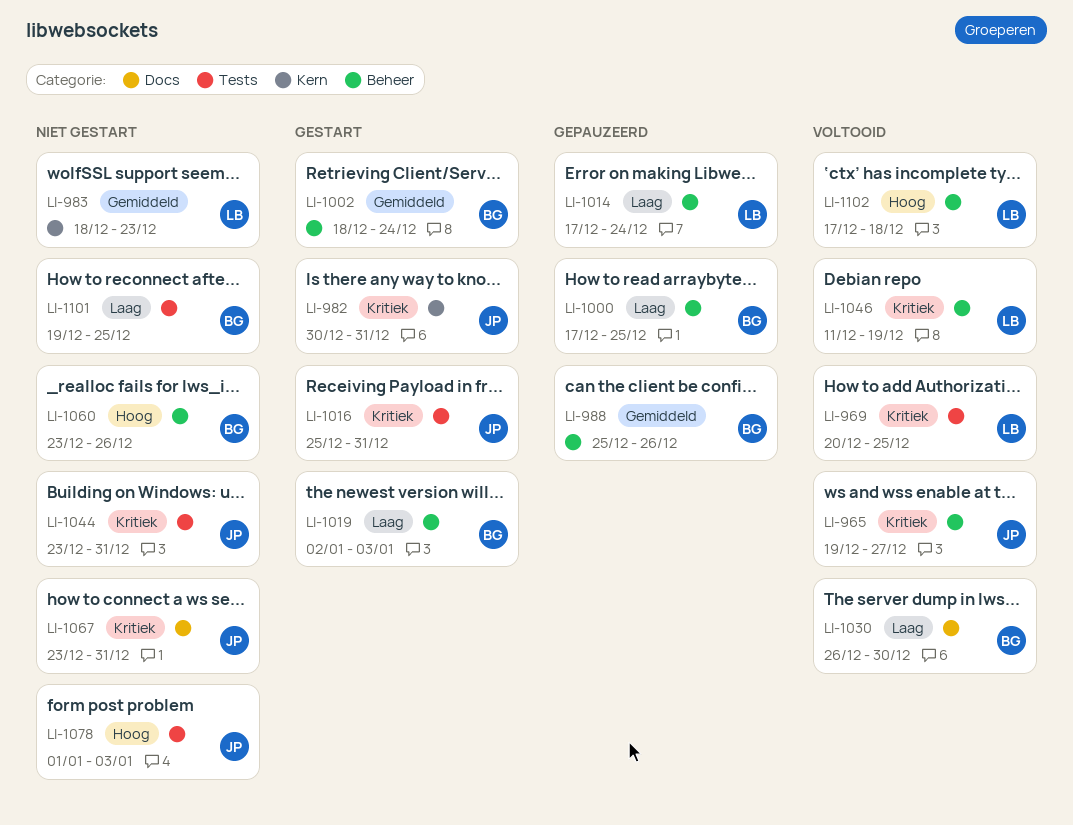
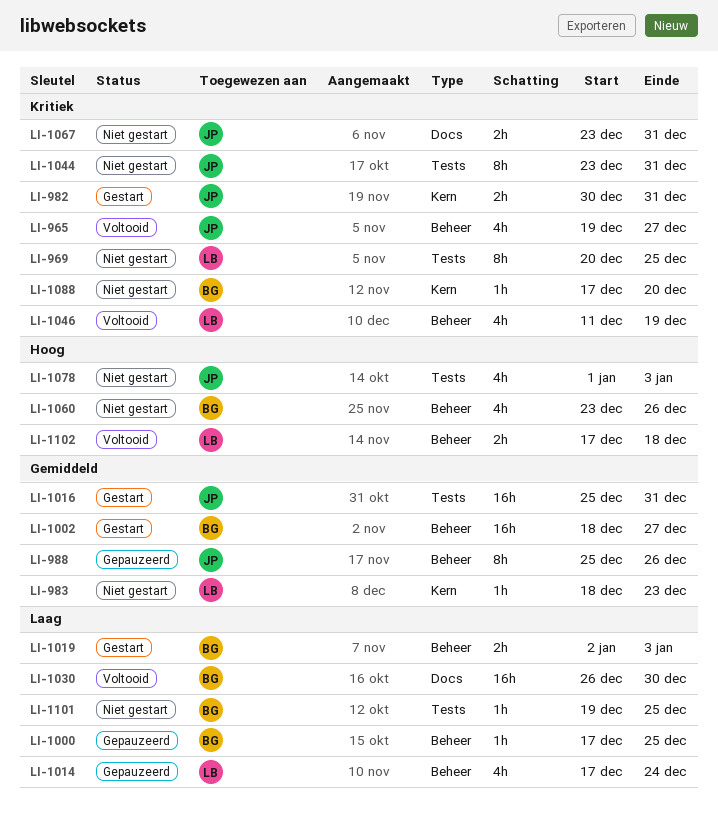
LI-969, status: Voltooid -> Niet gestart
LI-988, owner: BG -> JP
LI-1002, due: Dec 24 -> Dec 27
LI-1016, priority: Kritiek -> Gemiddeld
LI-1088: none -> present

